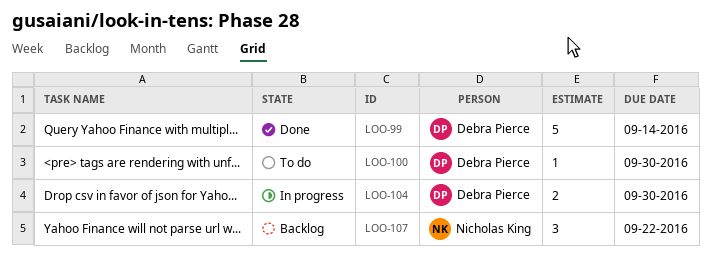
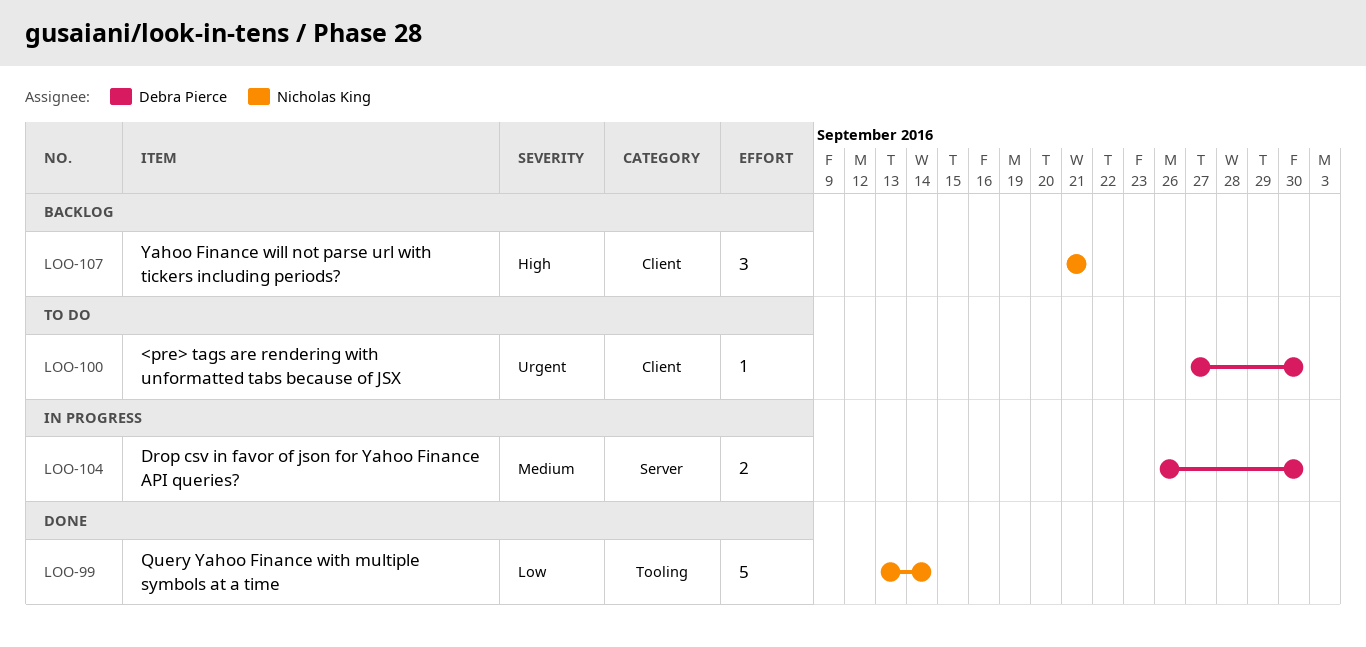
LOO-99, owner: Debra Pierce -> Nicholas King
LOO-107, due: Sep 22 -> Sep 21

